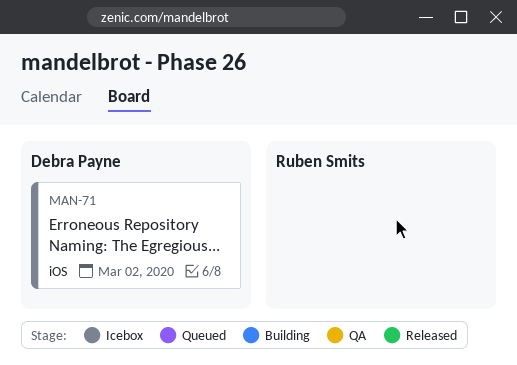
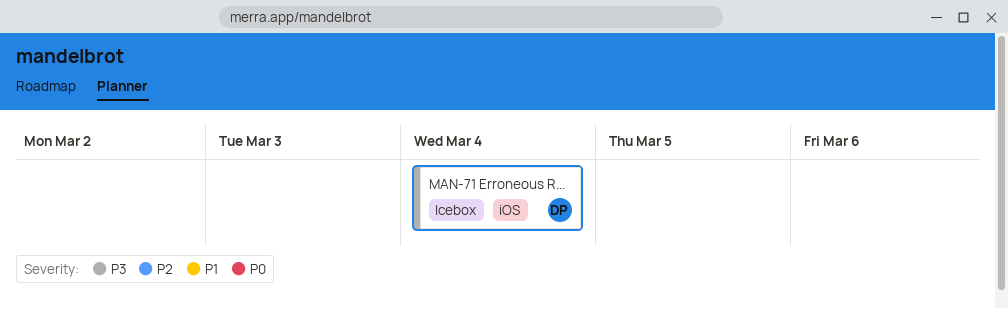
MAN-71, due: Mar 2 -> Mar 4

